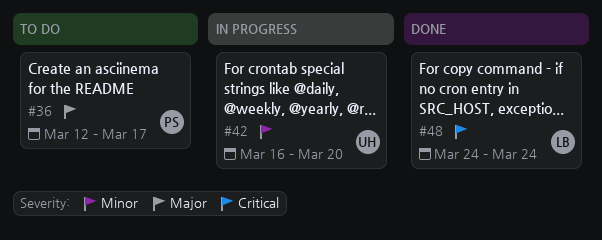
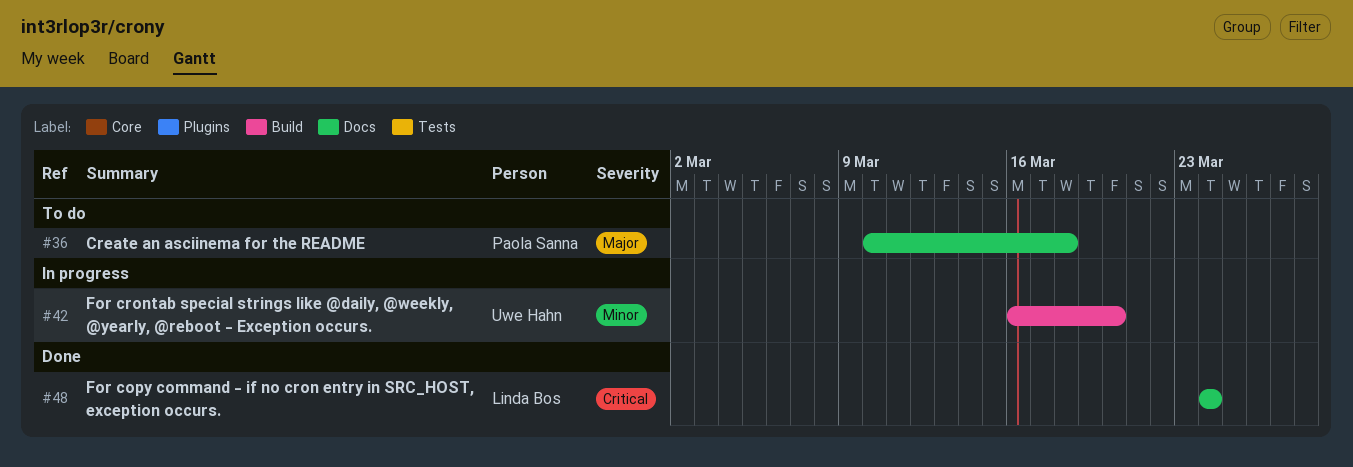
#36, start: Mar 12 -> Mar 10
#36, due: Mar 17 -> Mar 18

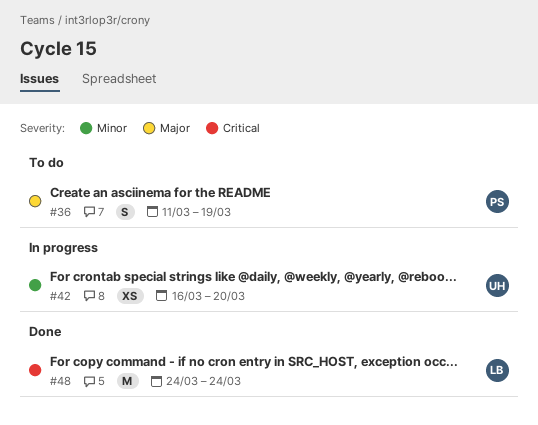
#36, start: Mar 10 -> Mar 11
#36, due: Mar 18 -> Mar 19

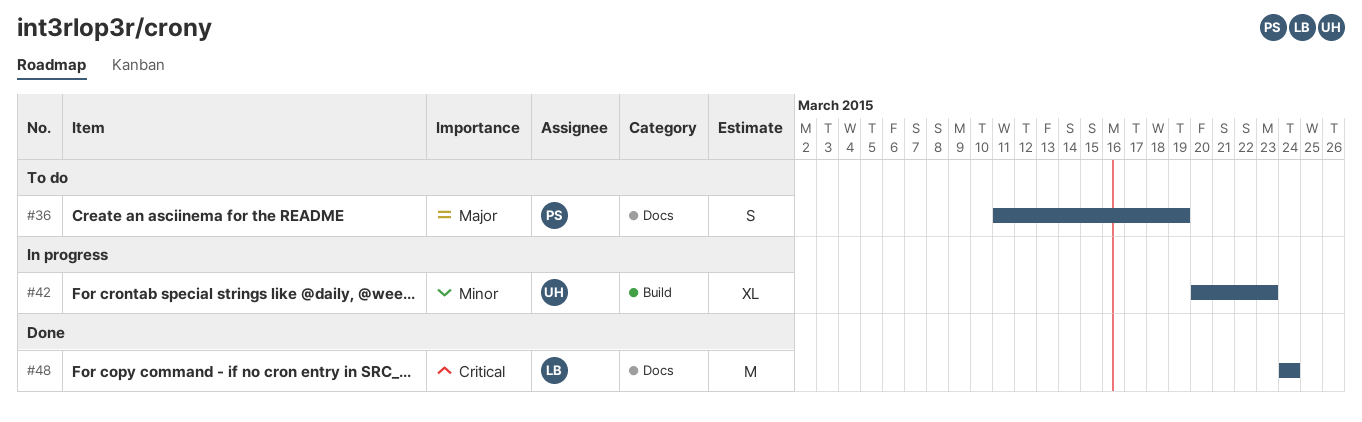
#42, estimate: XS -> XL
#42, start: Mar 16 -> Mar 20
#42, due: Mar 20 -> Mar 23

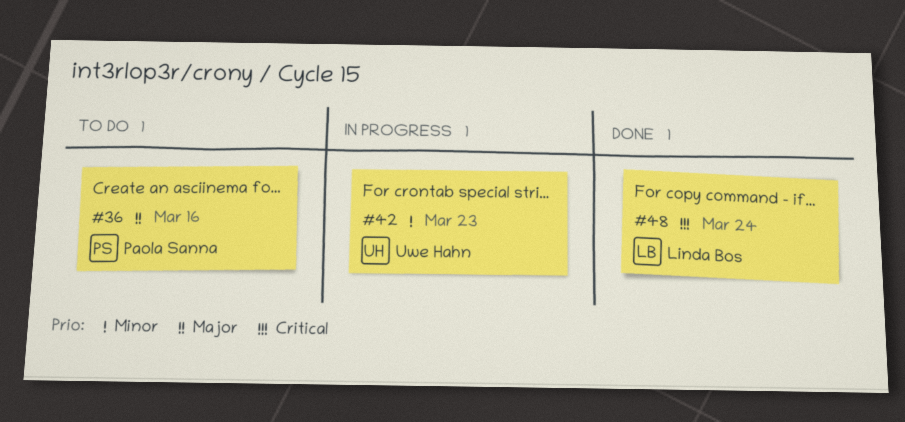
#36, due: Mar 19 -> Mar 16

